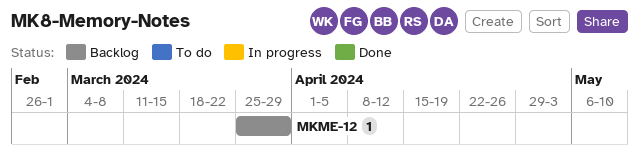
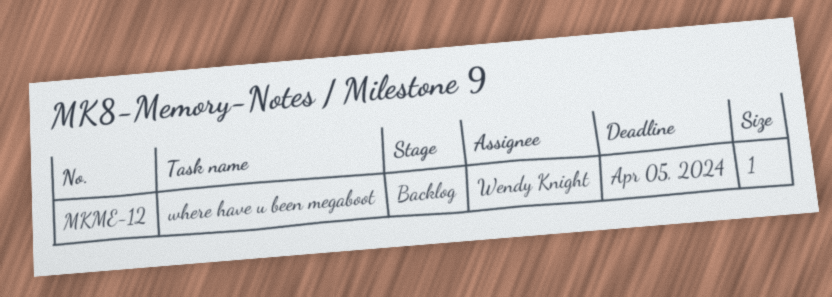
MKME-12, due: Mar 29 -> Apr 5

